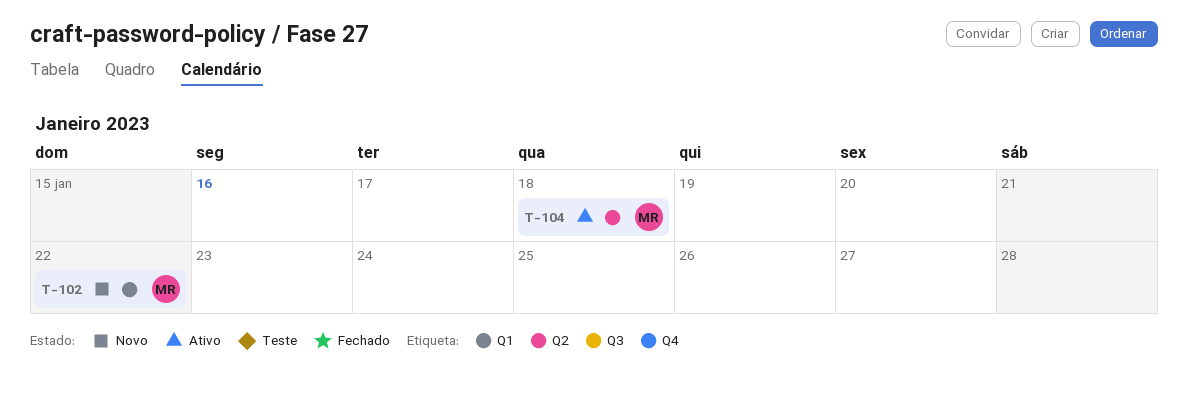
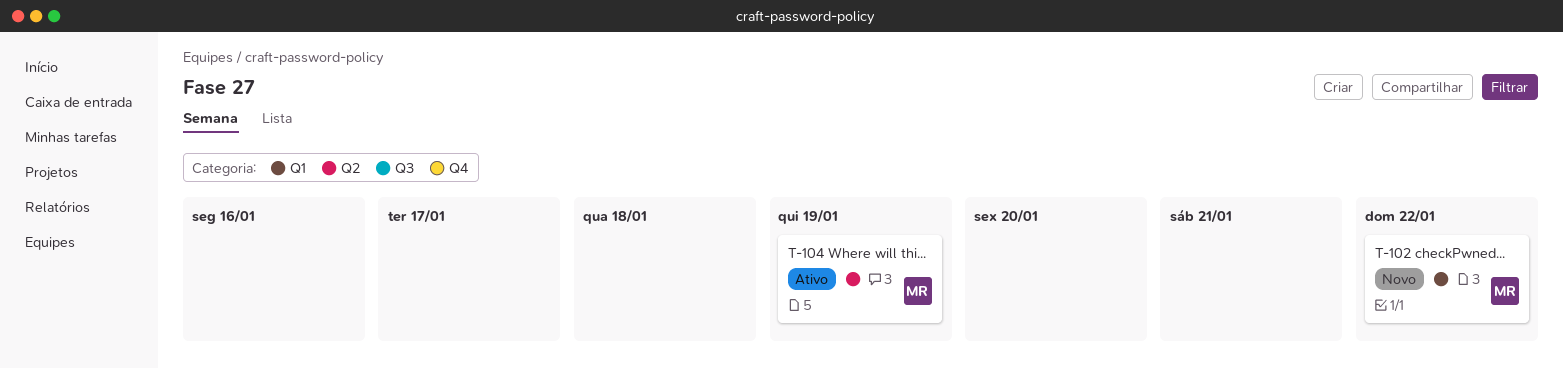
T-104, due: Jan 18 -> Jan 19

